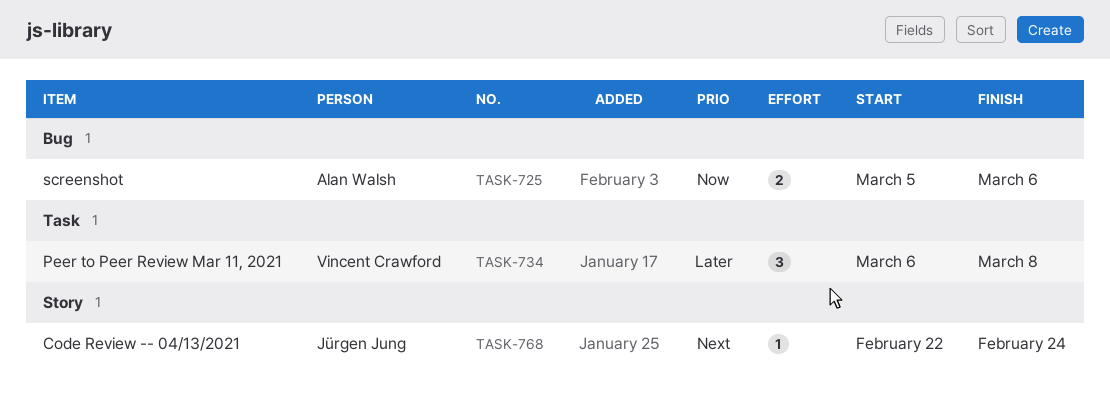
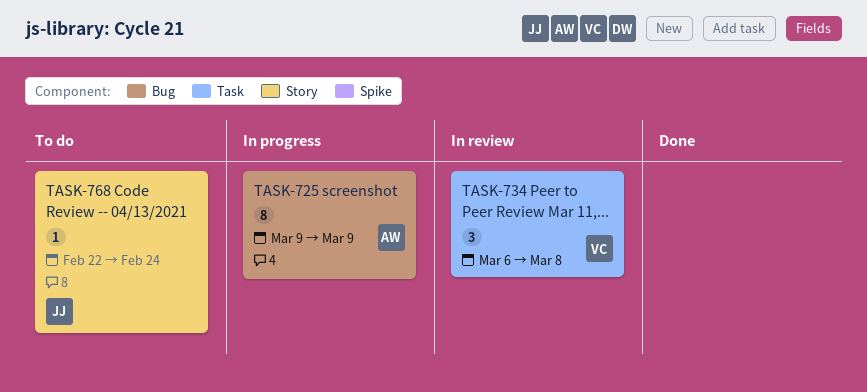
TASK-725, estimate: 2 -> 8
TASK-725, start: Mar 5 -> Mar 9
TASK-725, due: Mar 6 -> Mar 9

